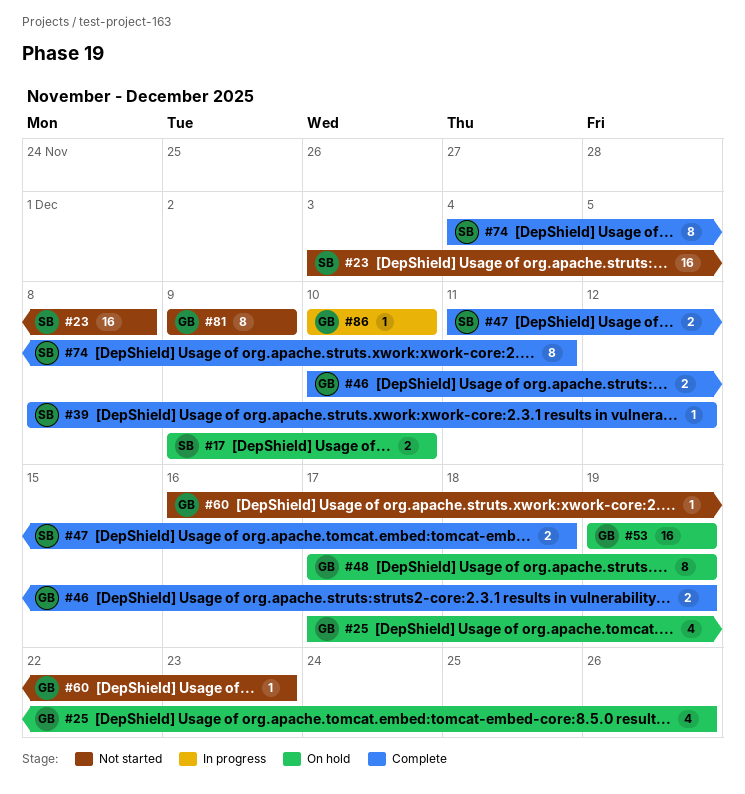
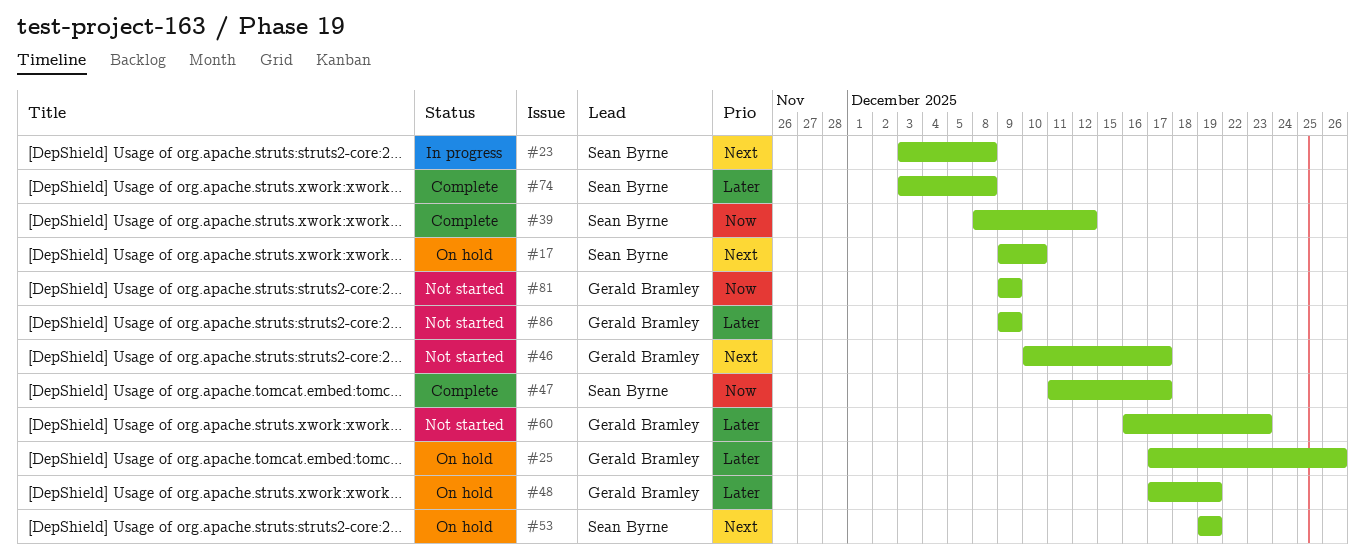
#23, status: Not started -> In progress
#46, status: Complete -> Not started
#46, due: Dec 19 -> Dec 17
#47, due: Dec 18 -> Dec 17
#53, owner: Gerald Bramley -> Sean Byrne
#74, start: Dec 4 -> Dec 3
#74, due: Dec 11 -> Dec 8
#86, status: In progress -> Not started
#86, start: Dec 10 -> Dec 9
#86, due: Dec 10 -> Dec 9

